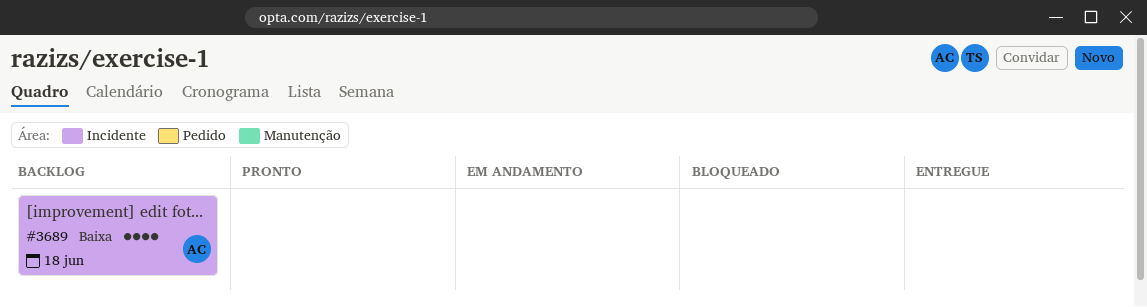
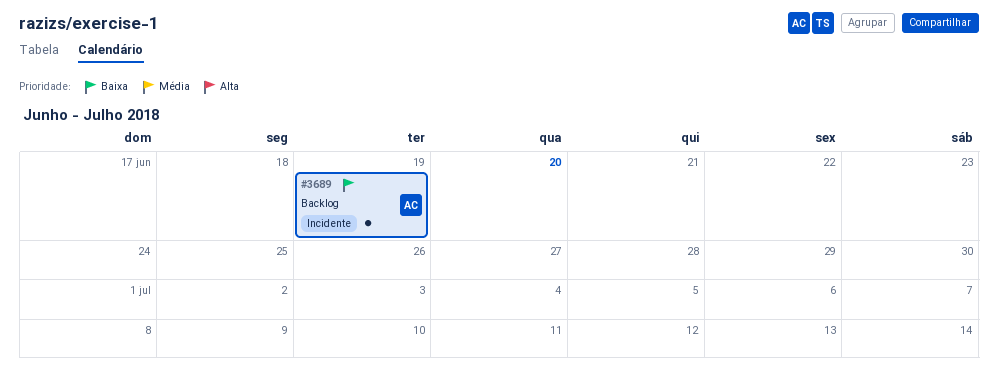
#3689, estimate: 4 -> 1
#3689, due: Jun 18 -> Jun 19

